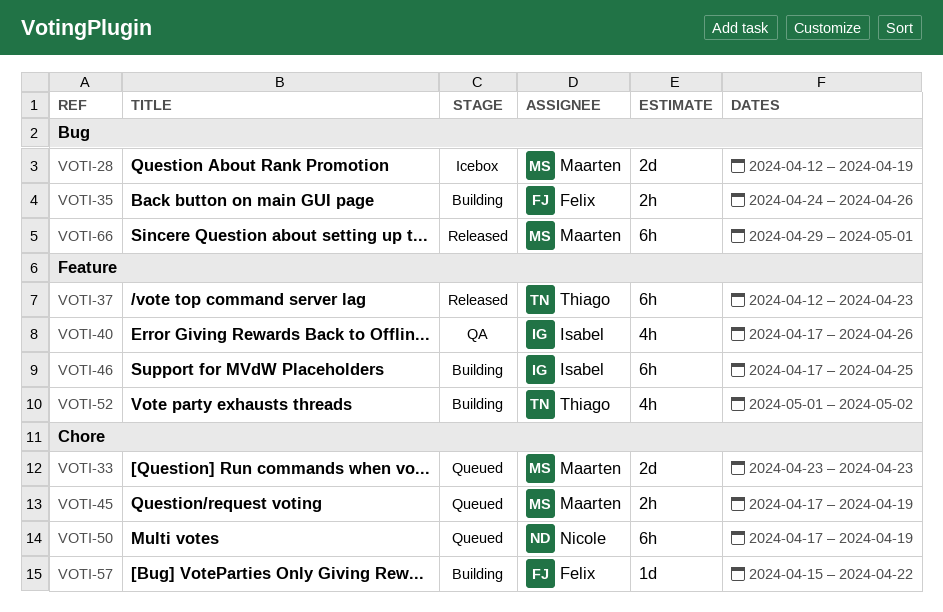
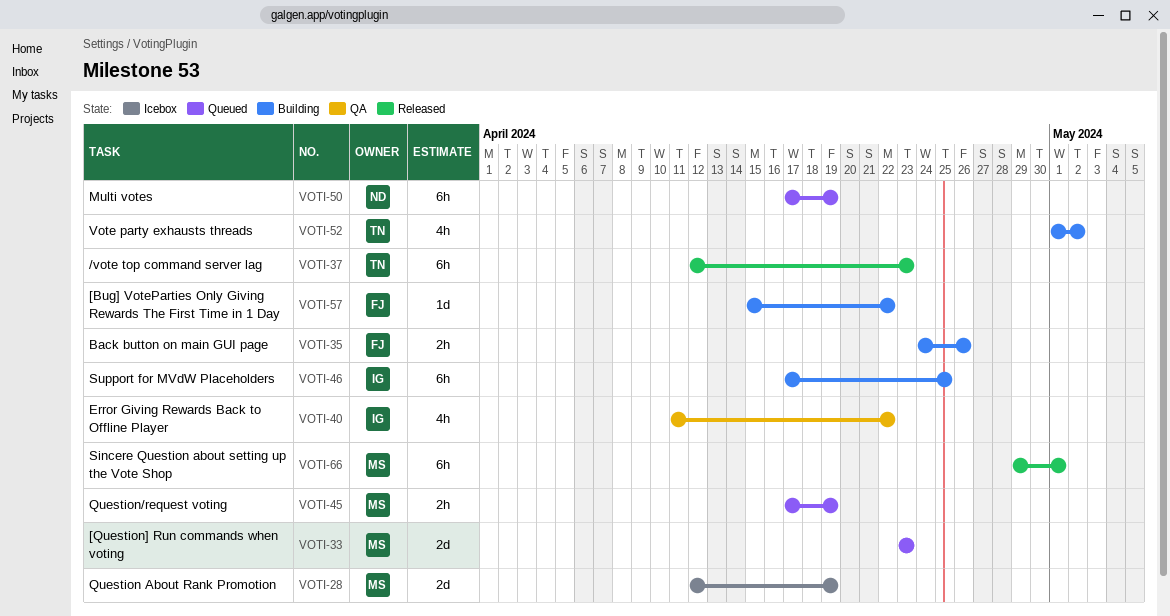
VOTI-40, start: Apr 17 -> Apr 11
VOTI-40, due: Apr 26 -> Apr 22

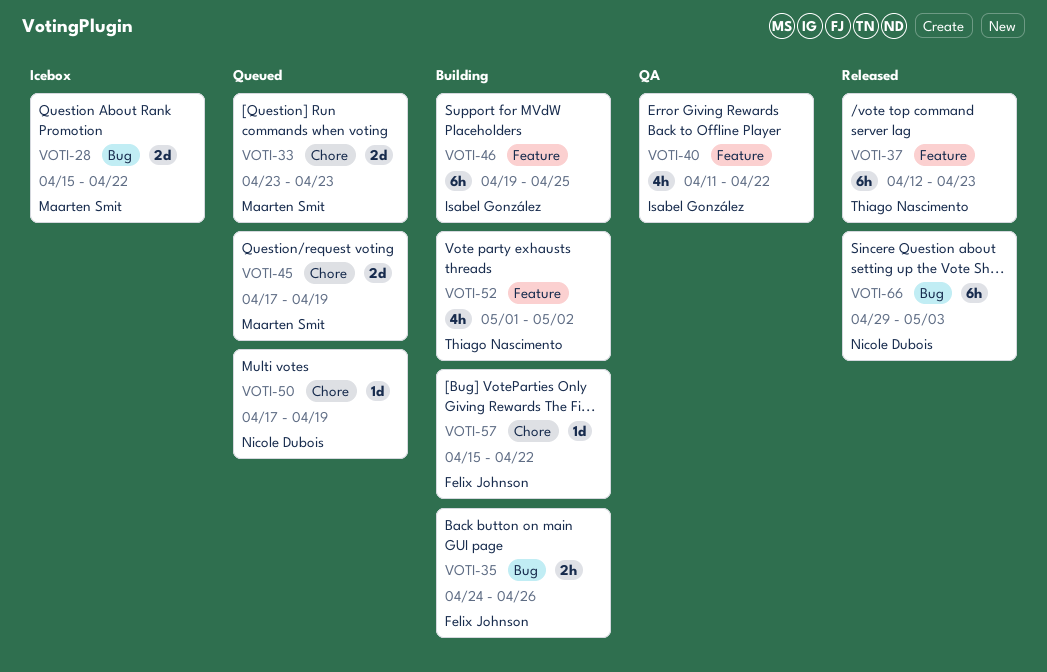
VOTI-28, start: Apr 12 -> Apr 15
VOTI-28, due: Apr 19 -> Apr 22
VOTI-45, estimate: 2h -> 2d
VOTI-46, start: Apr 17 -> Apr 19
VOTI-50, estimate: 6h -> 1d
VOTI-66, owner: Maarten Smit -> Nicole Dubois
VOTI-66, due: May 1 -> May 3

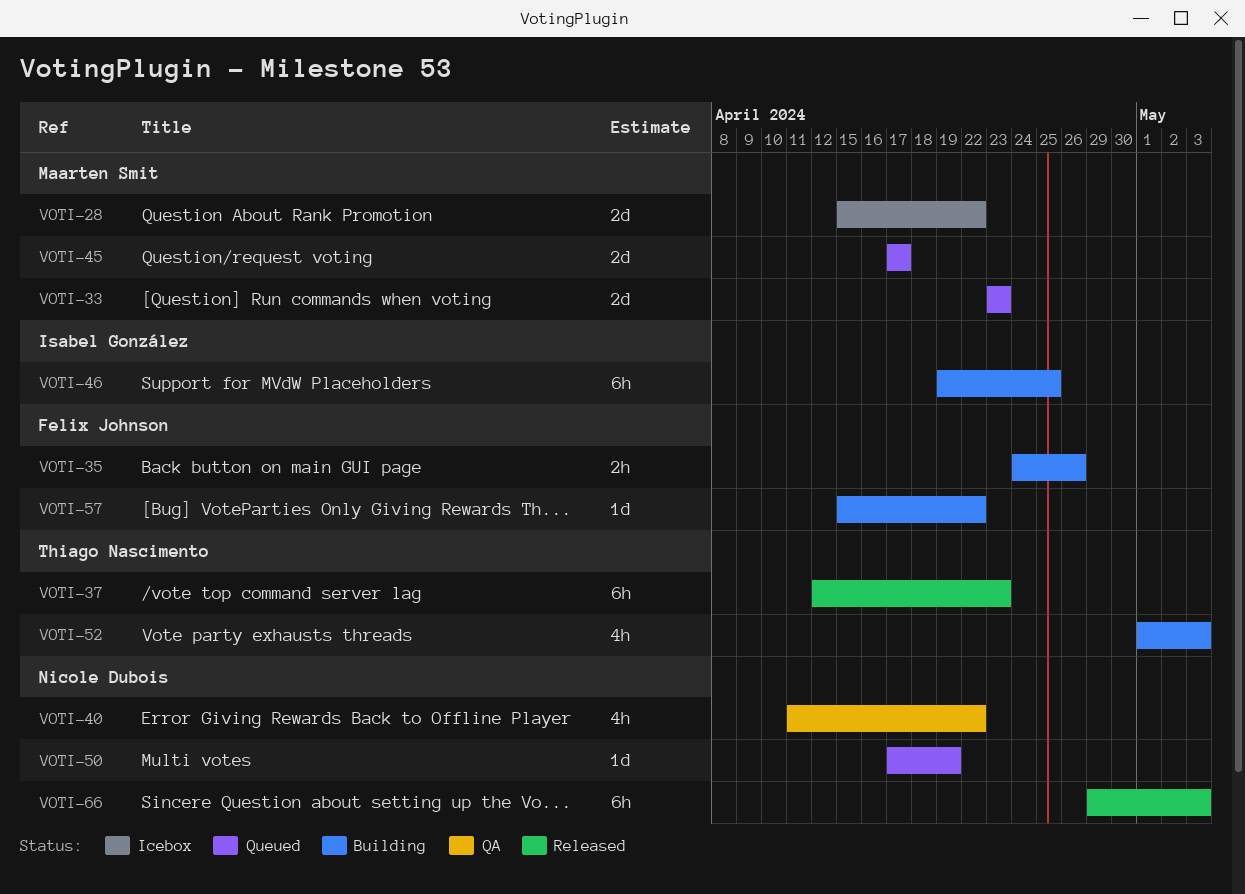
VOTI-40, owner: Isabel González -> Nicole Dubois
VOTI-45, due: Apr 19 -> Apr 17
VOTI-52, due: May 2 -> May 3

